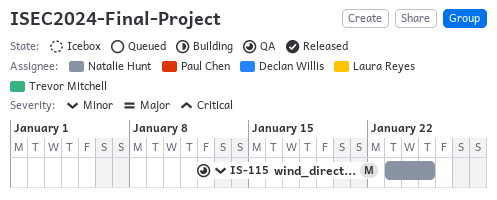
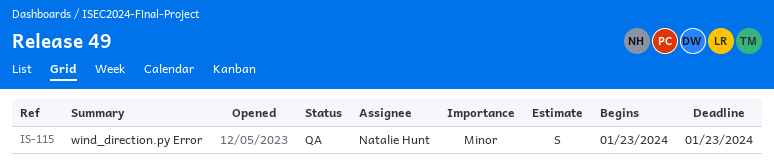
IS-115, estimate: M -> S
IS-115, due: Jan 25 -> Jan 23

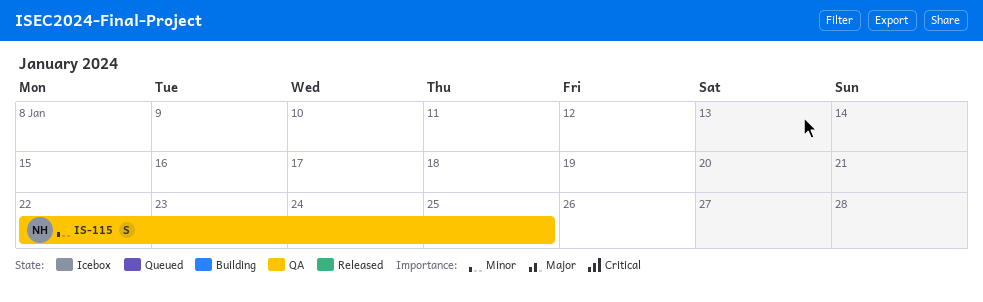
IS-115, start: Jan 23 -> Jan 22
IS-115, due: Jan 23 -> Jan 25

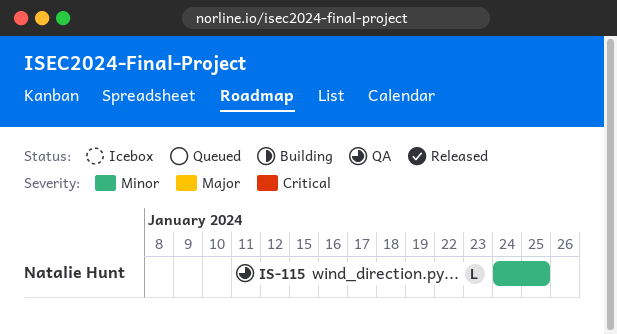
IS-115, estimate: S -> L
IS-115, start: Jan 22 -> Jan 24

